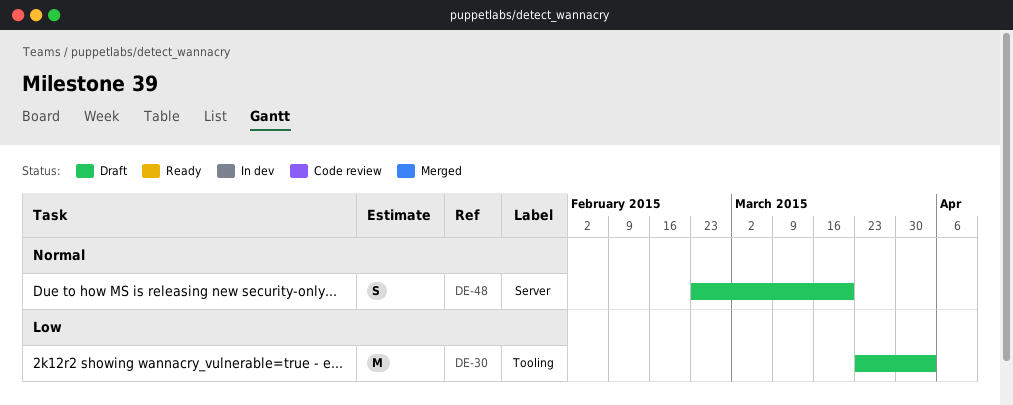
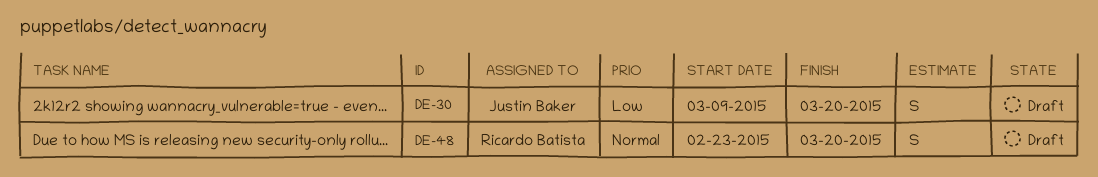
DE-30, estimate: M -> S
DE-30, start: Mar 23 -> Mar 9
DE-30, due: Apr 3 -> Mar 20

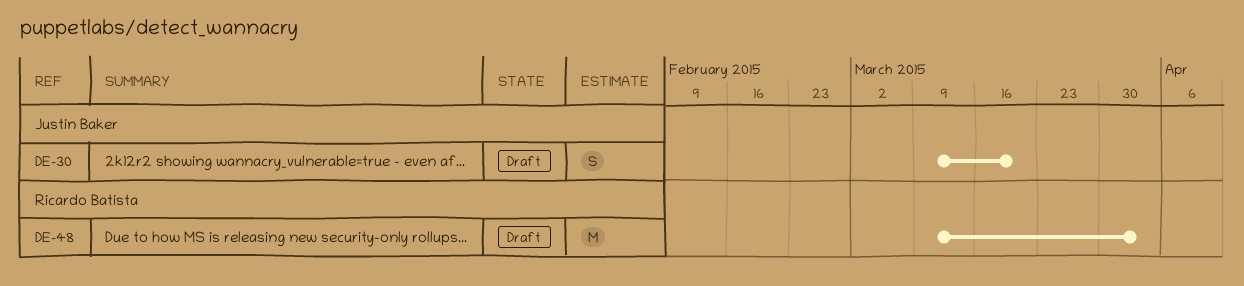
DE-48, estimate: S -> M
DE-48, start: Feb 23 -> Mar 9
DE-48, due: Mar 20 -> Apr 3

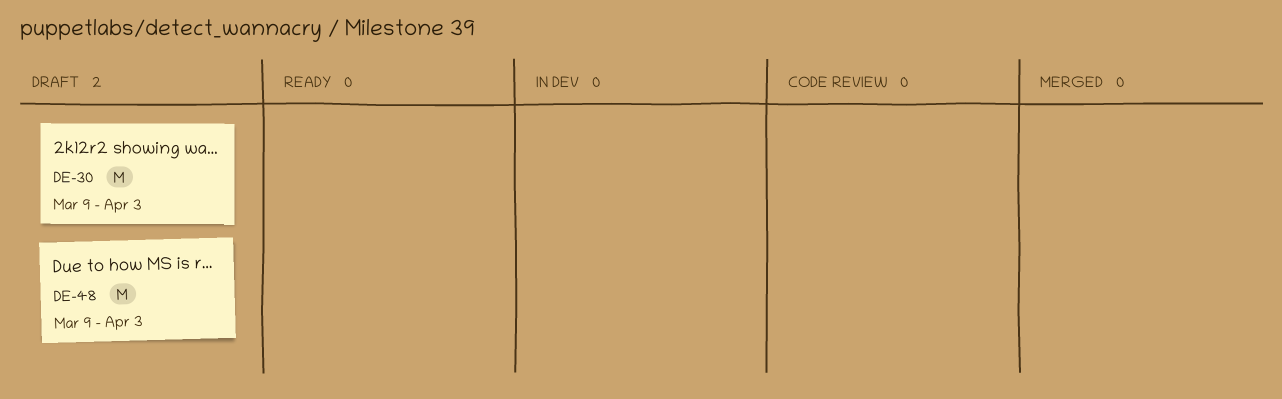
DE-30, estimate: S -> M
DE-30, due: Mar 20 -> Apr 3

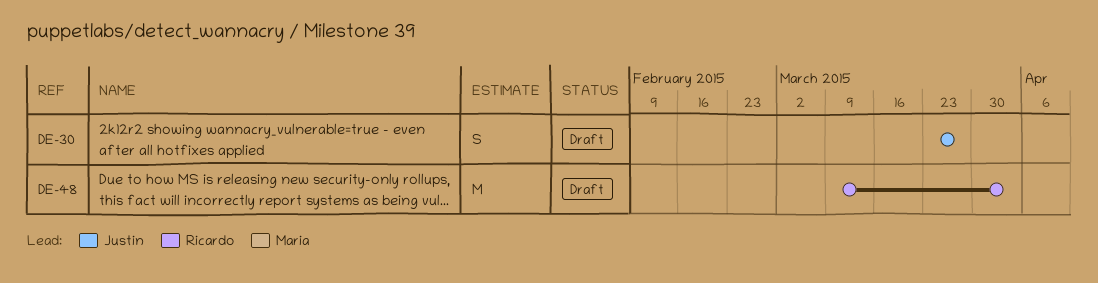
DE-30, estimate: M -> S
DE-30, start: Mar 9 -> Mar 23
DE-30, due: Apr 3 -> Mar 27

